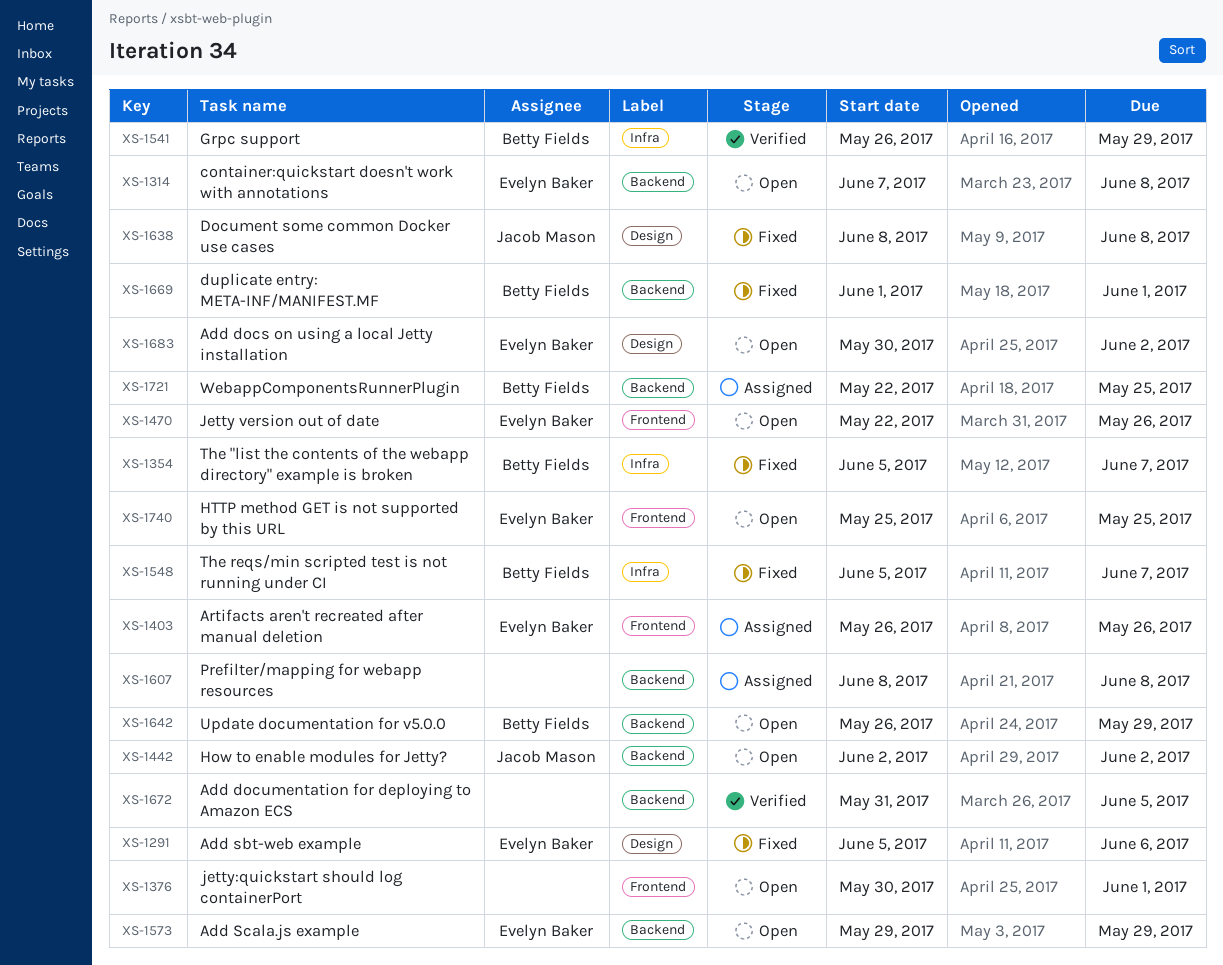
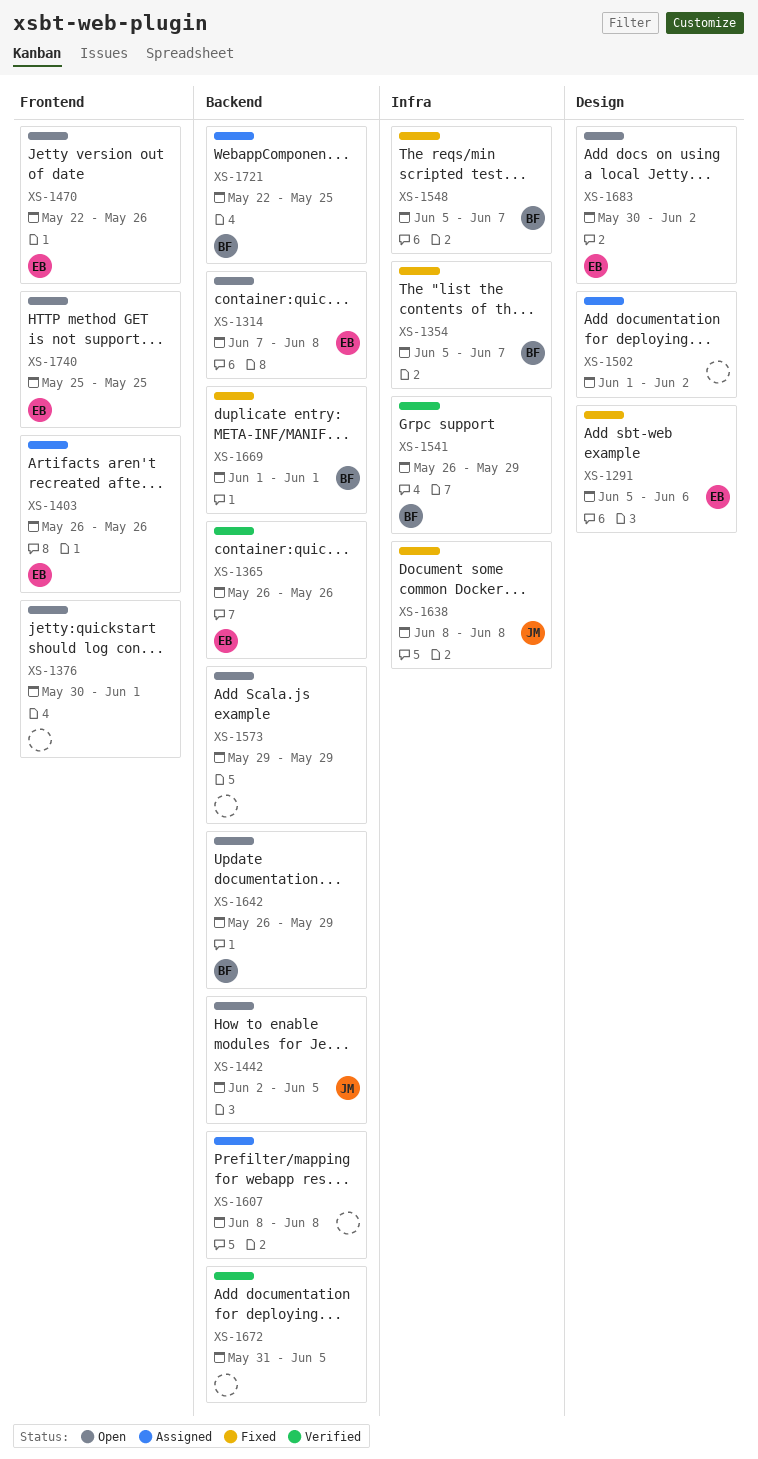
XS-1365: none -> present
XS-1442, due: Jun 2 -> Jun 5
XS-1502: none -> present
XS-1573, owner: Evelyn Baker -> none
XS-1638, label: Design -> Infra

